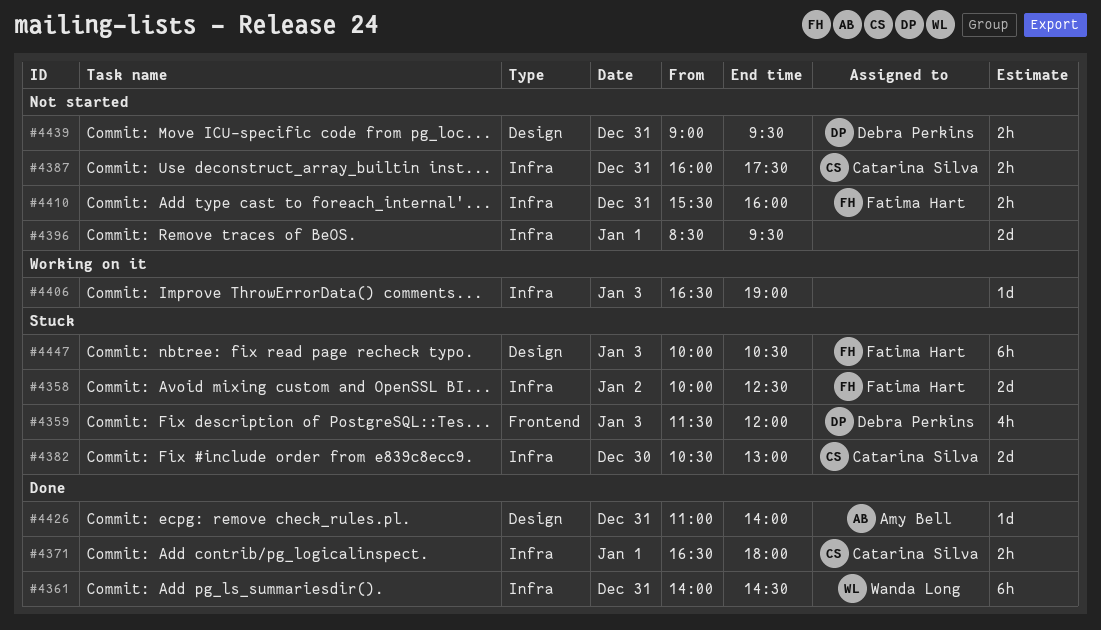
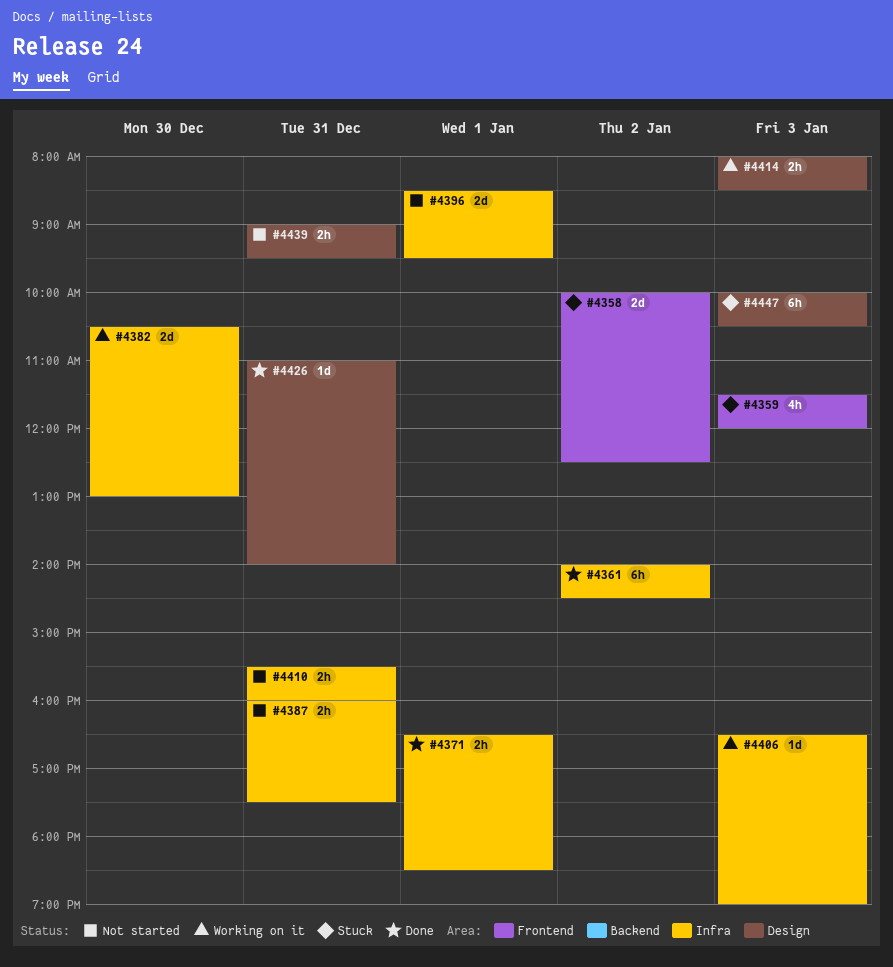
#4358, label: Infra -> Frontend
#4361, day: Dec 31 -> Jan 2
#4371, ends: 18:00 -> 18:30
#4382, status: Stuck -> Working on it
#4414: none -> present

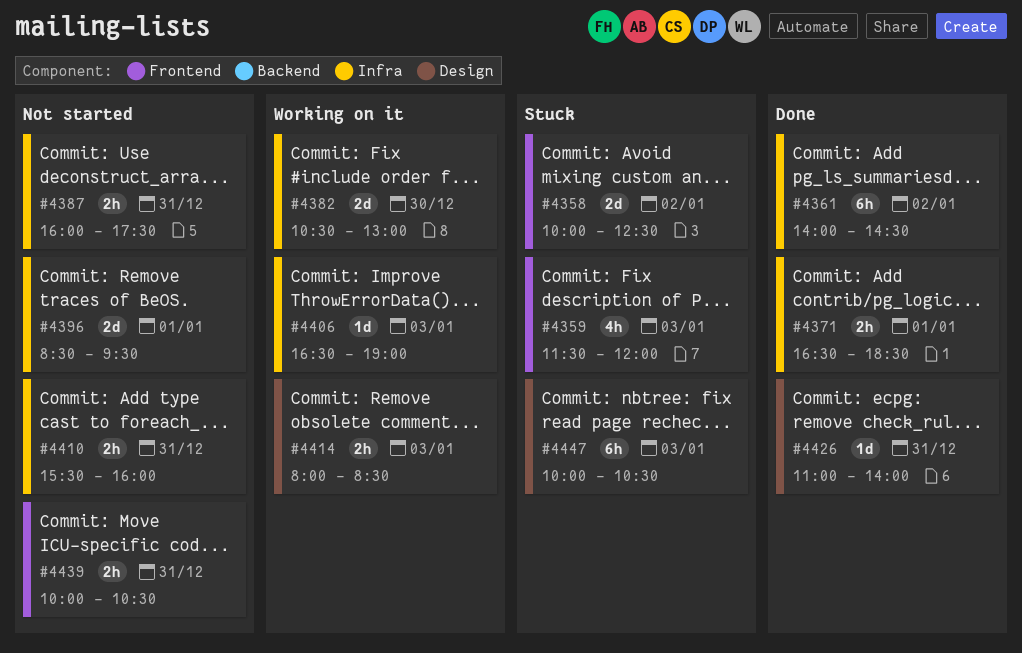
#4439, label: Design -> Frontend
#4439, begins: 09:00 -> 10:00
#4439, ends: 09:30 -> 10:30

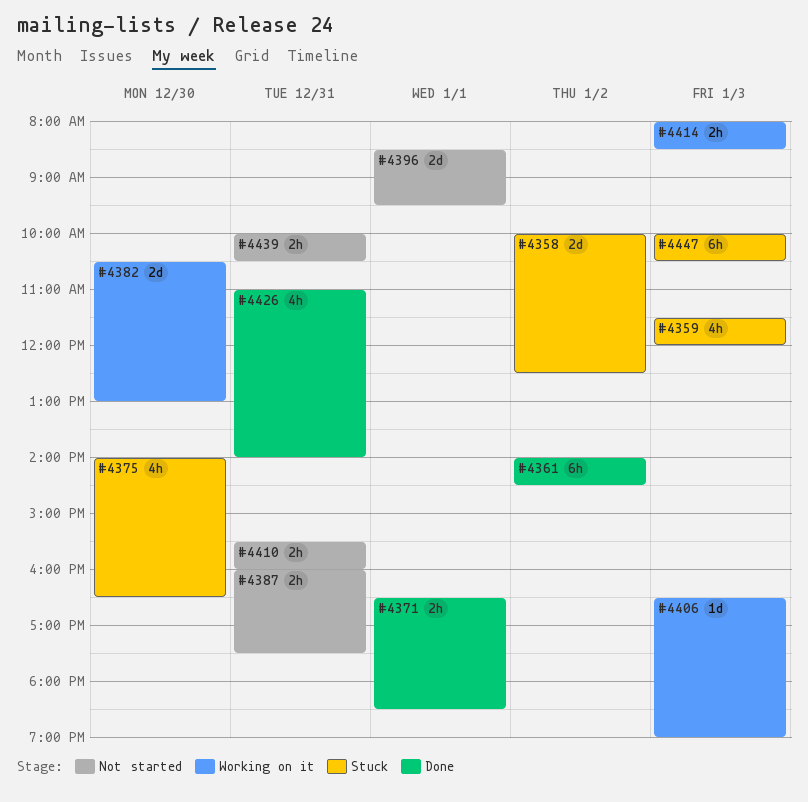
#4375: none -> present
#4426, estimate: 1d -> 4h

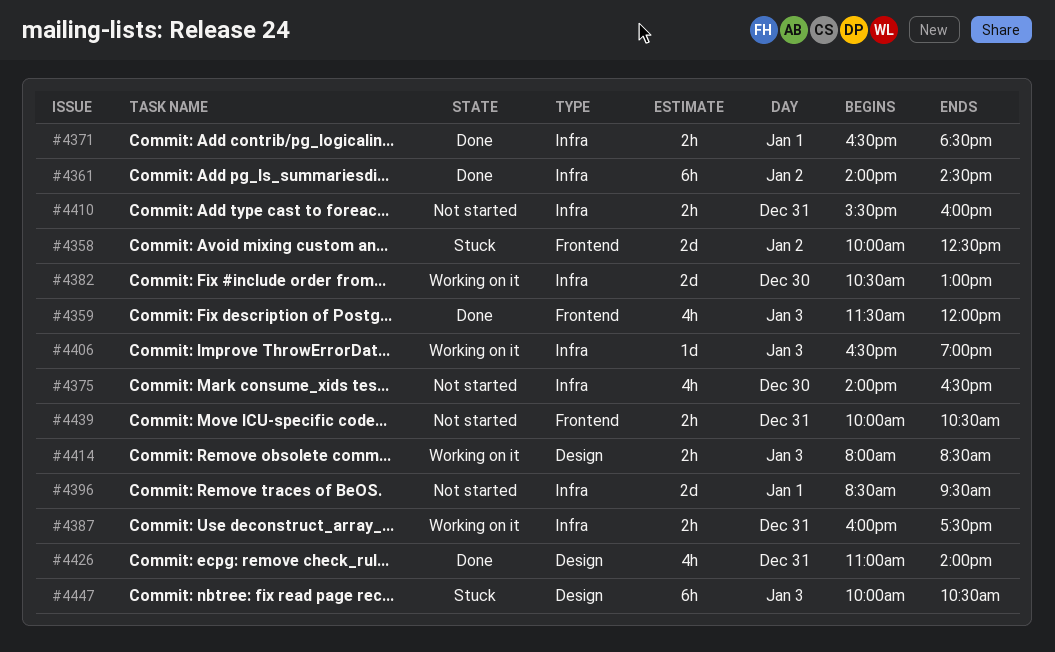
#4359, status: Stuck -> Done
#4375, status: Stuck -> Not started
#4387, status: Not started -> Working on it

